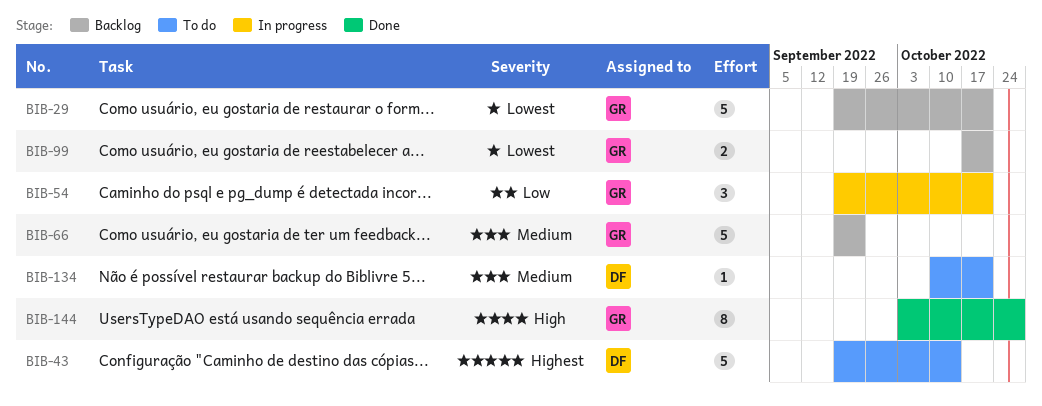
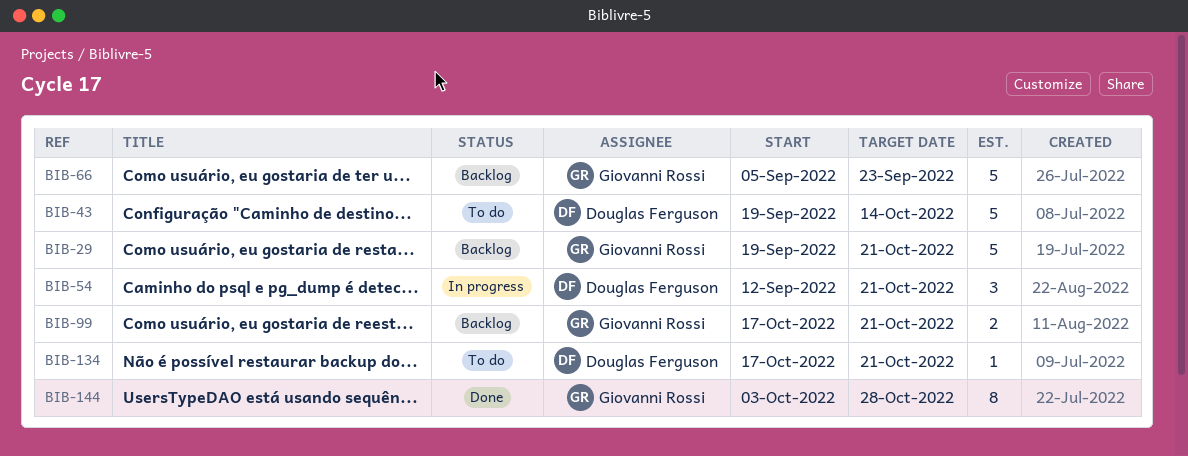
BIB-54, owner: Giovanni Rossi -> Douglas Ferguson
BIB-54, start: Sep 19 -> Sep 12
BIB-66, start: Sep 19 -> Sep 5
BIB-134, start: Oct 10 -> Oct 17

